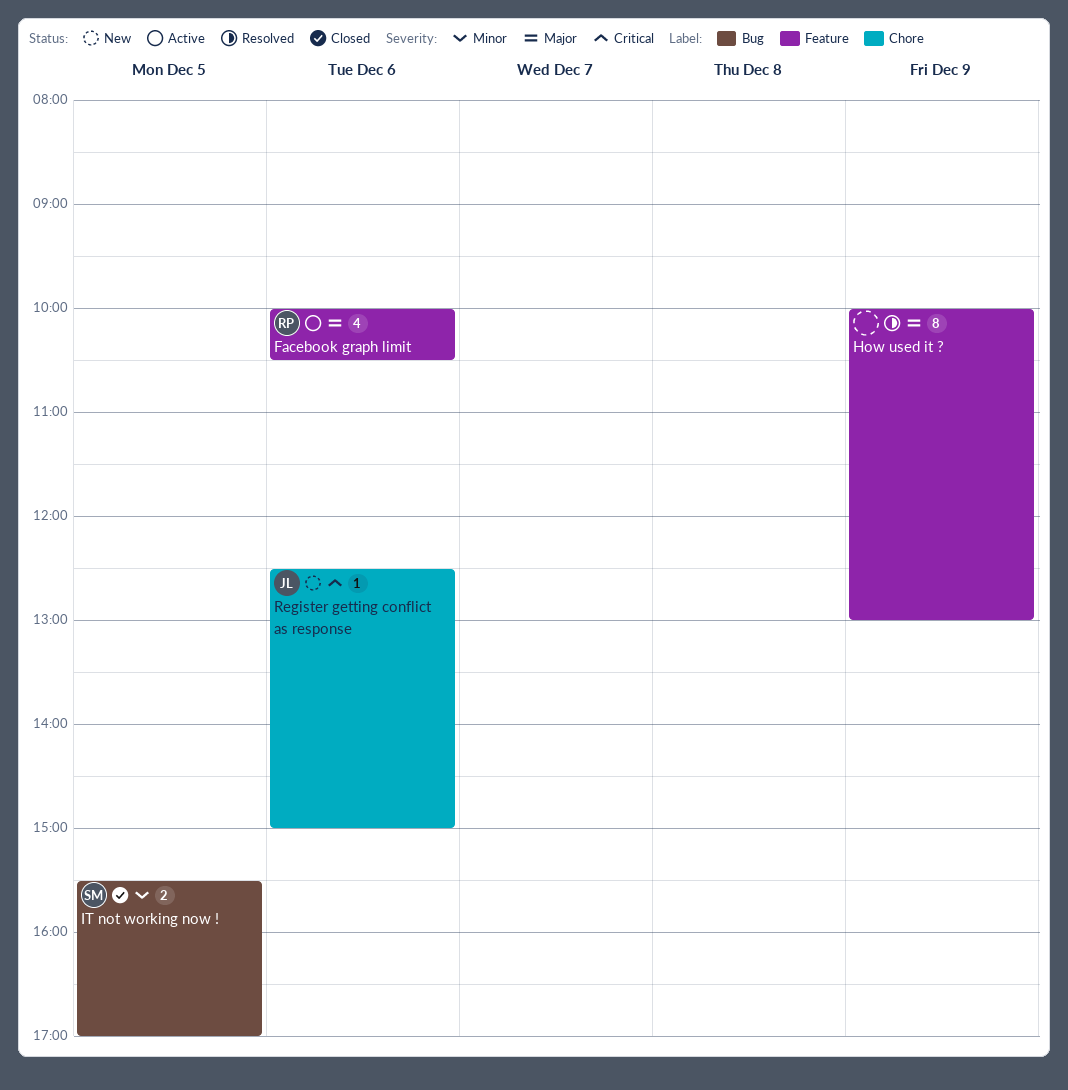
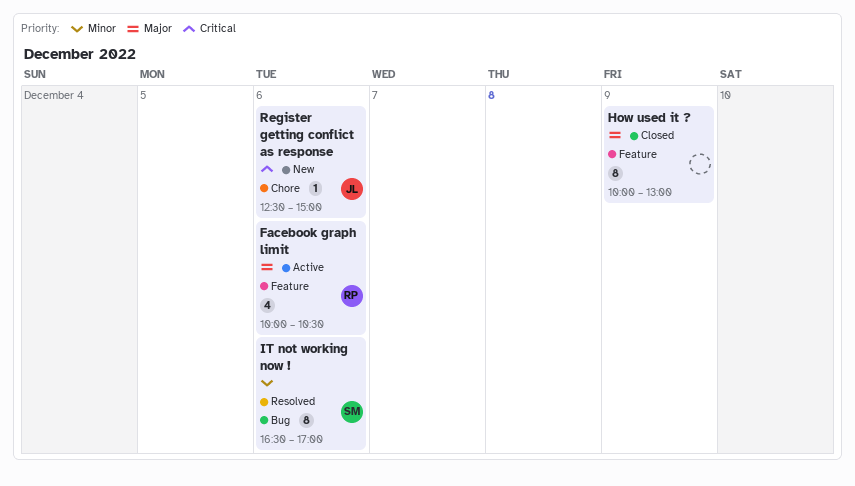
How used it ?, status: Resolved -> Closed
IT not working now !, status: Closed -> Resolved
IT not working now !, estimate: 2 -> 8
IT not working now !, day: Dec 5 -> Dec 6
IT not working now !, begins: 15:30 -> 16:30

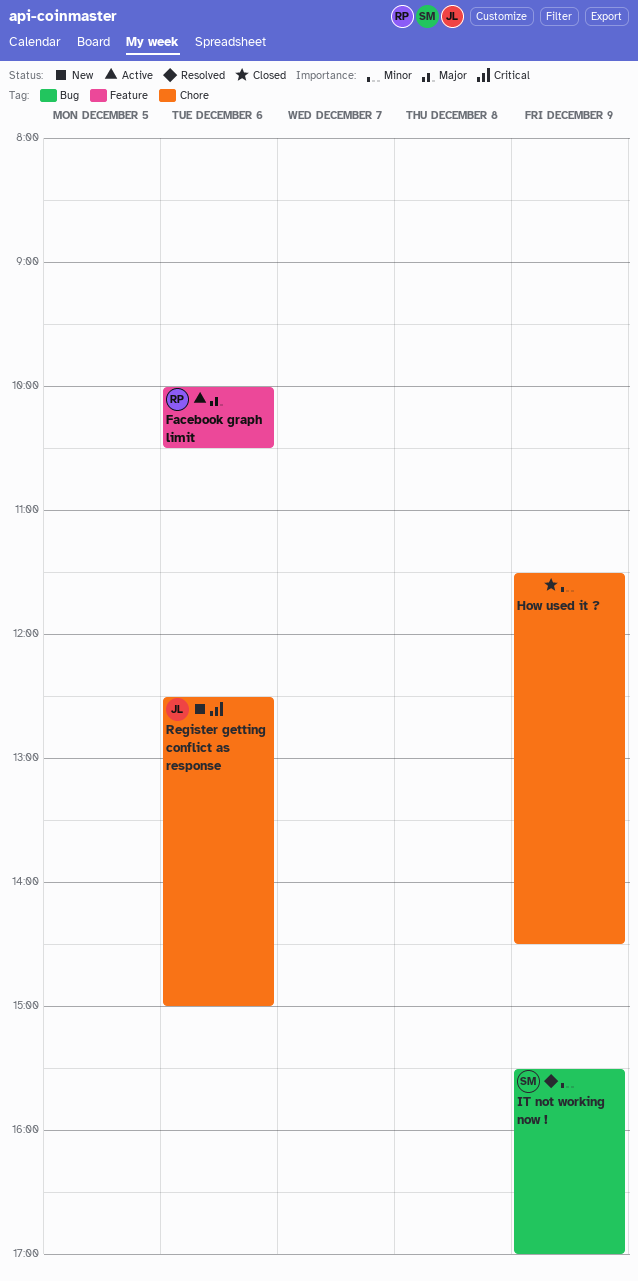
How used it ?, priority: Major -> Minor
How used it ?, label: Feature -> Chore
How used it ?, begins: 10:00 -> 11:30
How used it ?, ends: 13:00 -> 14:30
IT not working now !, day: Dec 6 -> Dec 9
IT not working now !, begins: 16:30 -> 15:30

